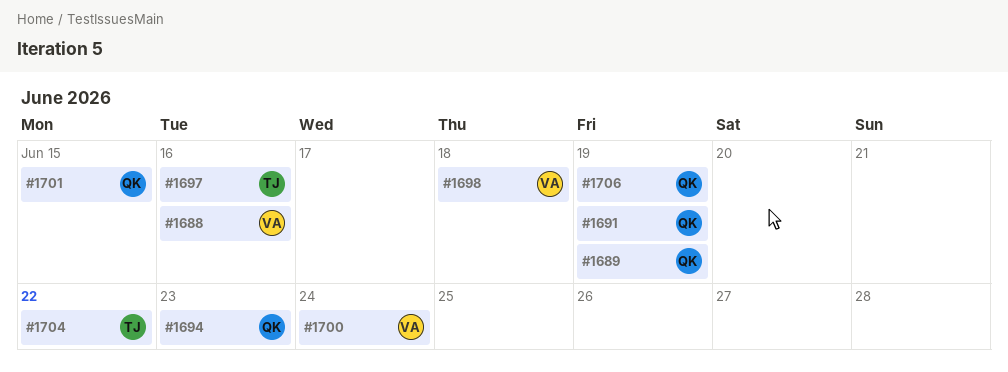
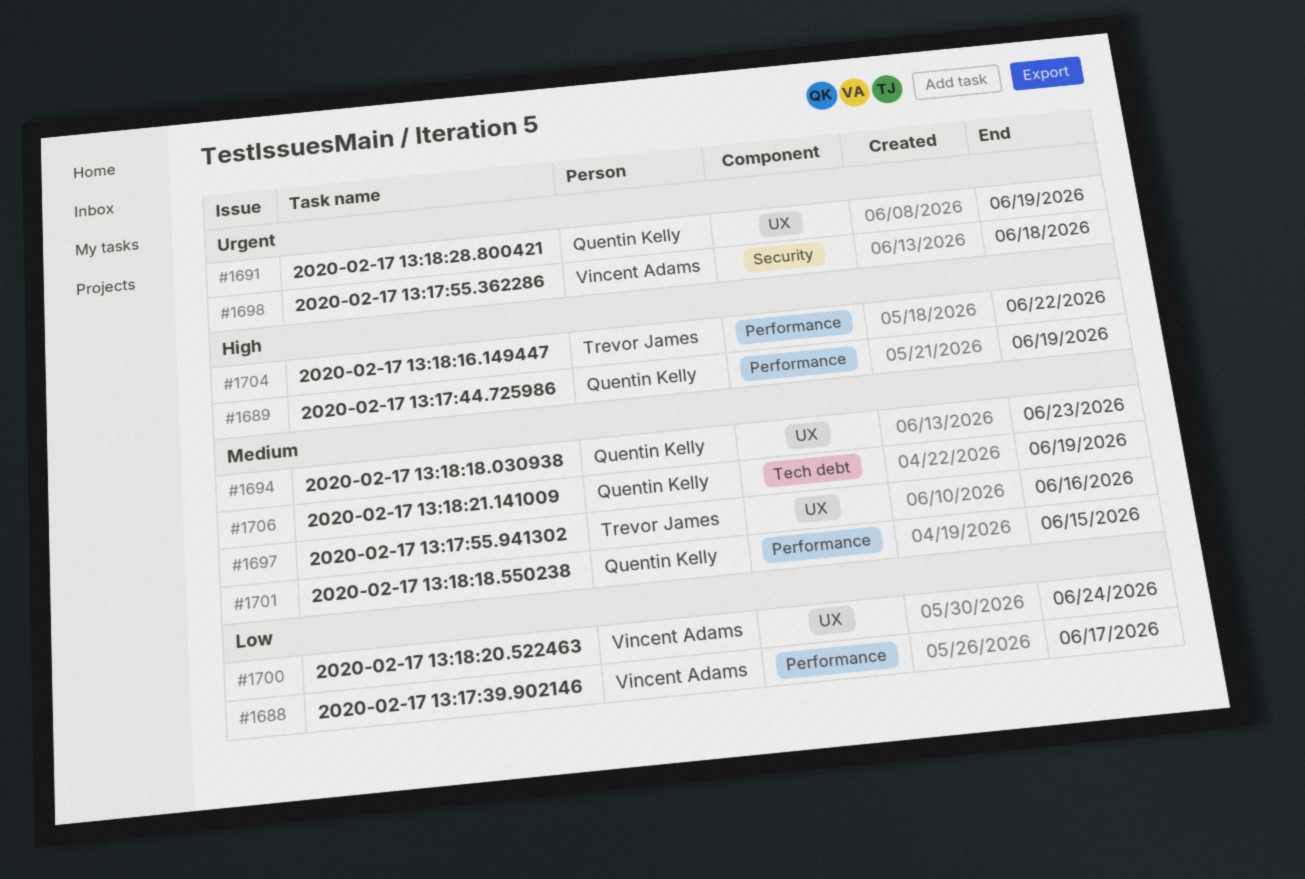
#1688, due: Jun 16 -> Jun 17

